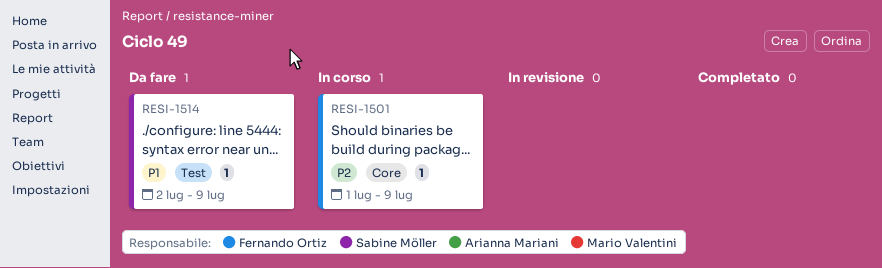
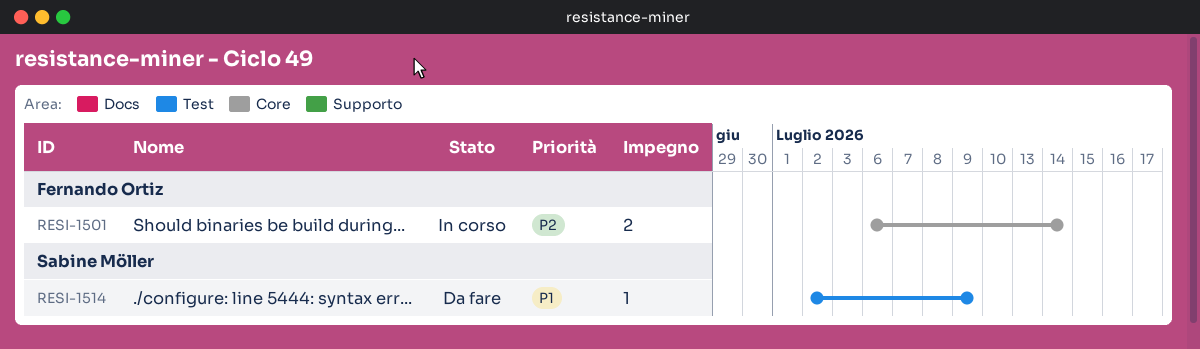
RESI-1501, estimate: 1 -> 2
RESI-1501, start: Jul 1 -> Jul 6
RESI-1501, due: Jul 9 -> Jul 14

